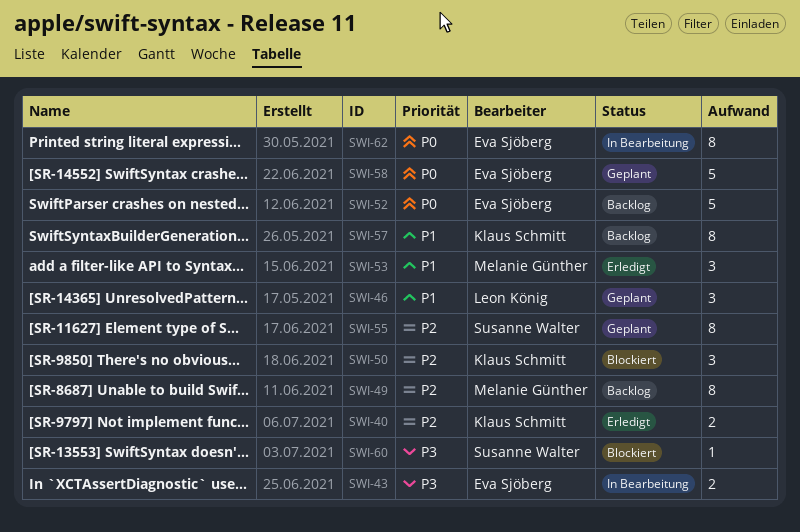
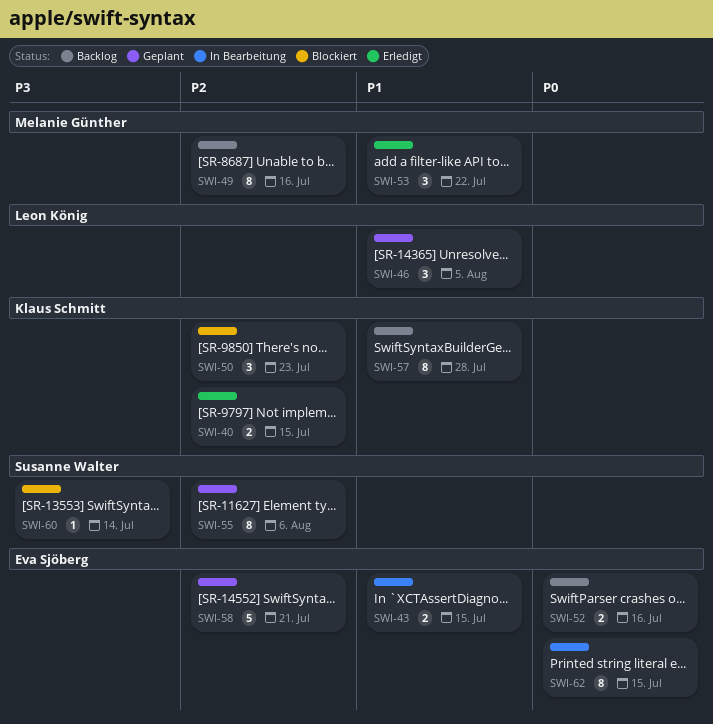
SWI-43, priority: P3 -> P1
SWI-52, estimate: 5 -> 2
SWI-58, priority: P0 -> P2

